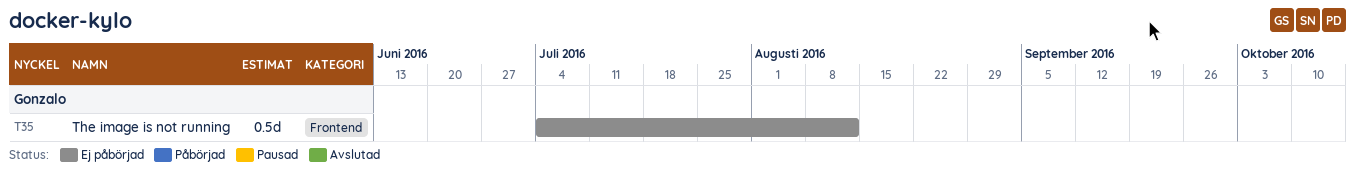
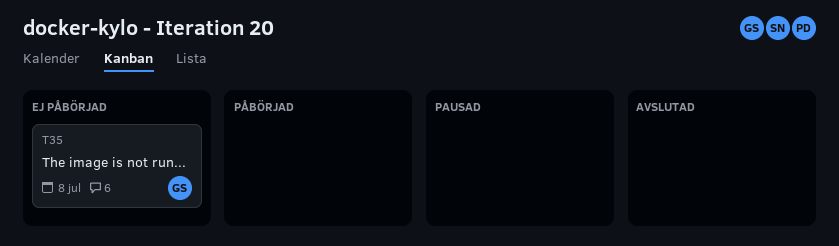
T35, due: Aug 12 -> Jul 8

